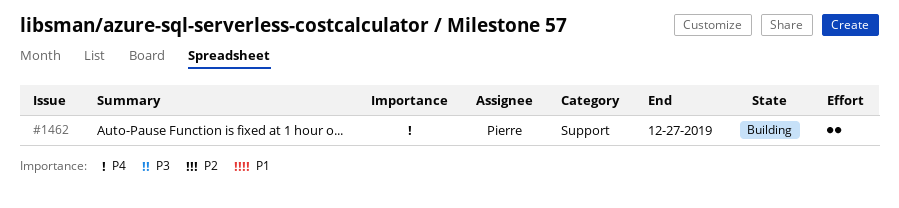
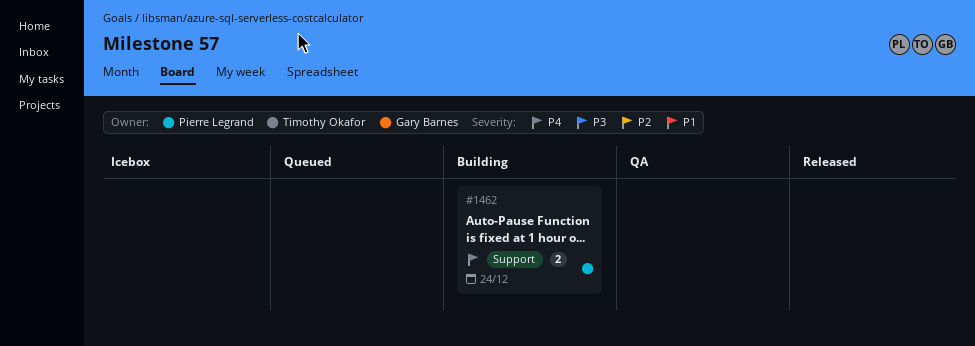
#1462, due: Dec 27 -> Dec 24

